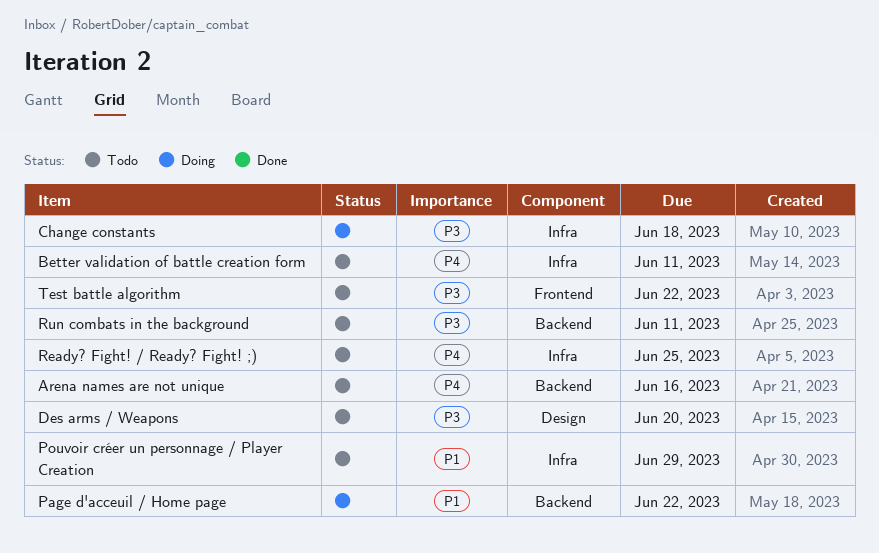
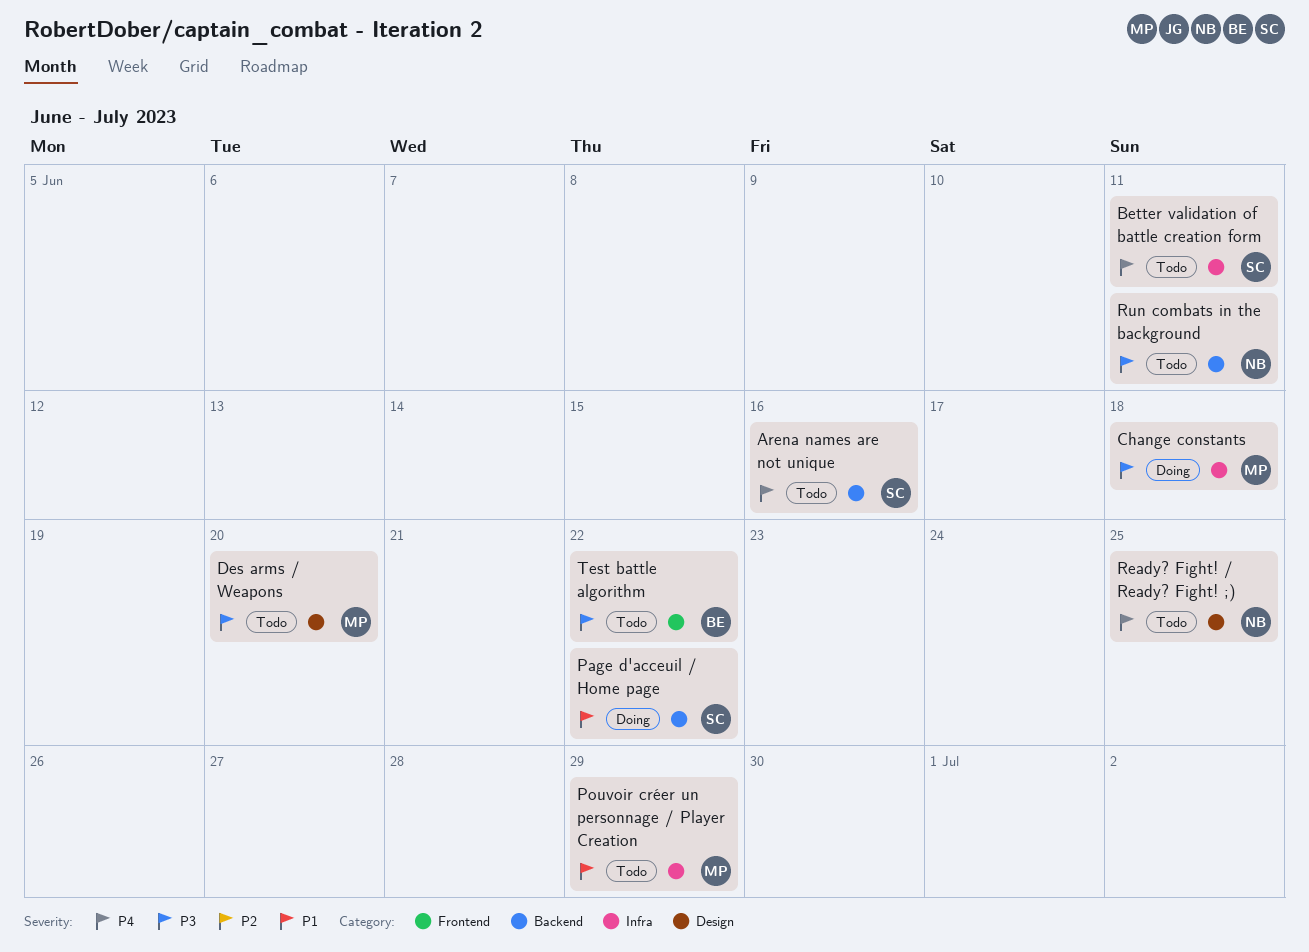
Ready? Fight! / Ready? Fight! ;), label: Infra -> Design

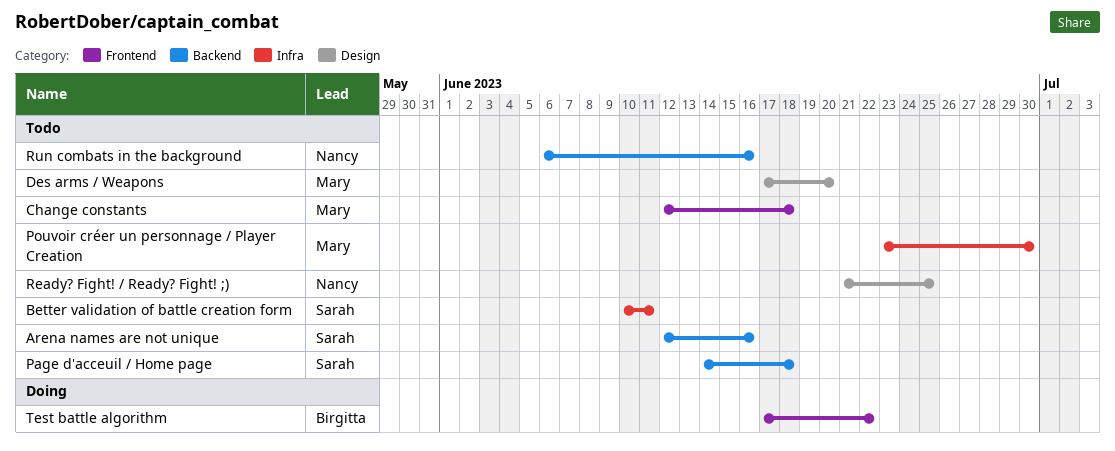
Change constants, status: Doing -> Todo
Change constants, label: Infra -> Frontend
Page d'acceuil / Home page, status: Doing -> Todo
Page d'acceuil / Home page, due: Jun 22 -> Jun 18
Pouvoir créer un personnage / Player Creation, due: Jun 29 -> Jun 30
Run combats in the background, due: Jun 11 -> Jun 16
Test battle algorithm, status: Todo -> Doing

